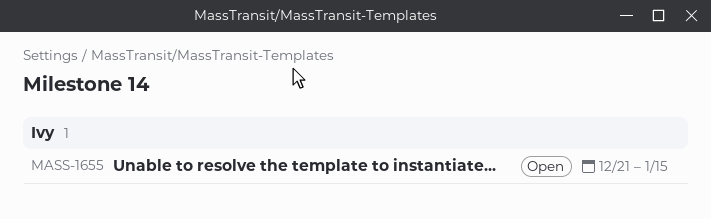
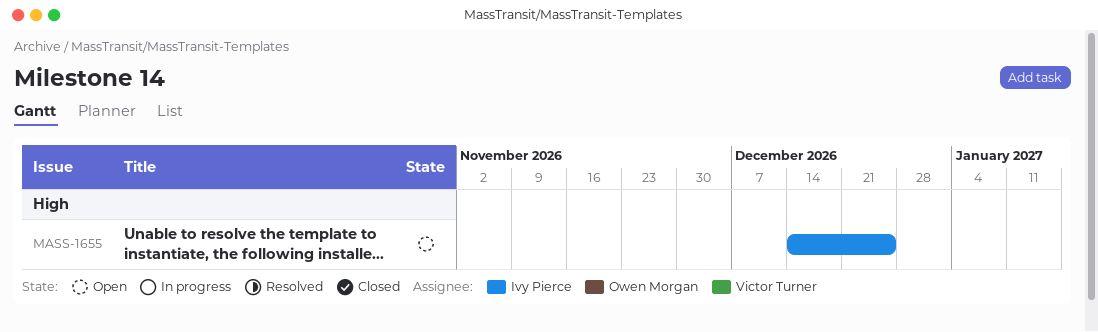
MASS-1655, start: Dec 21 -> Dec 14
MASS-1655, due: Jan 15 -> Dec 25

